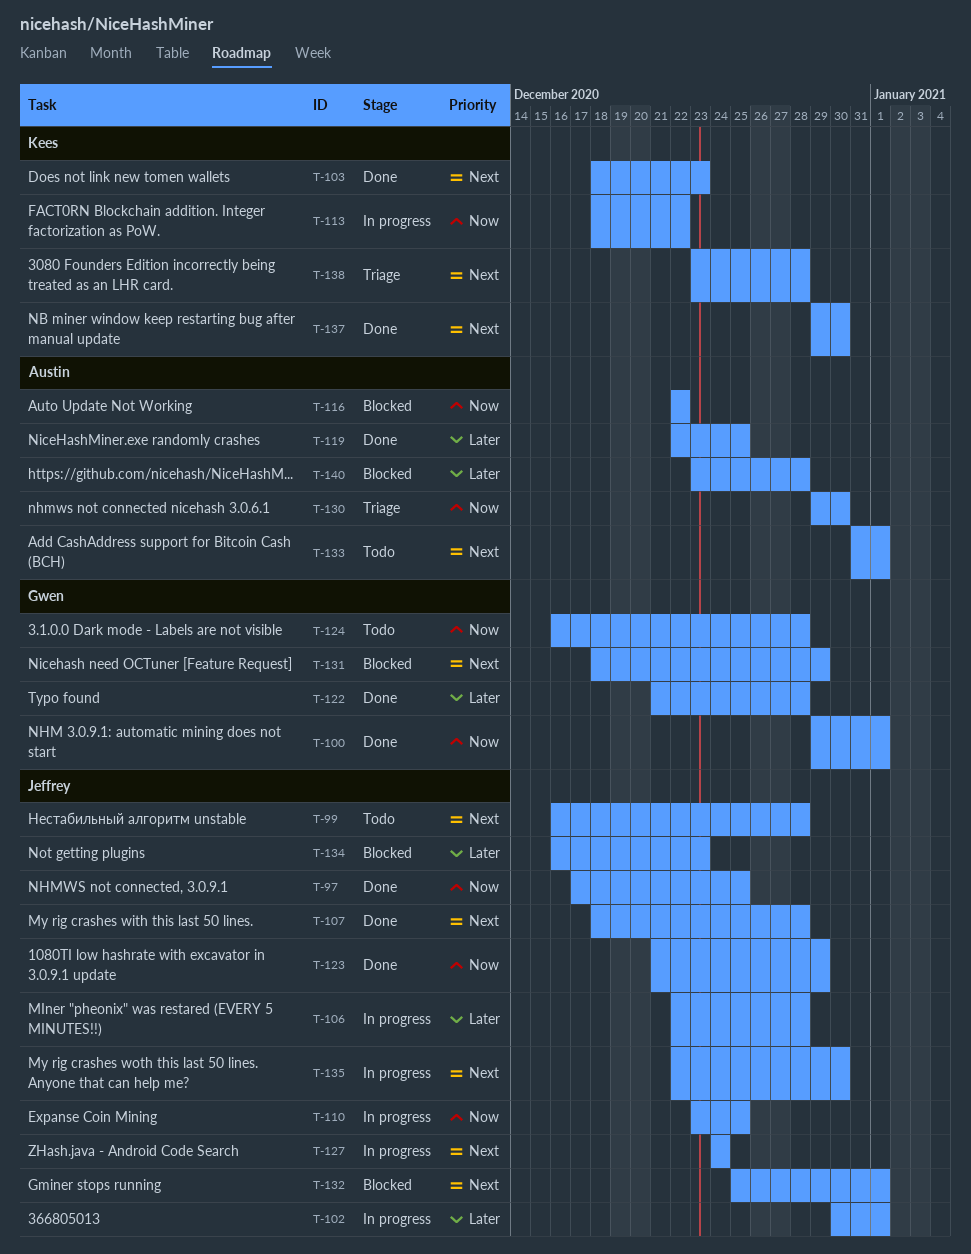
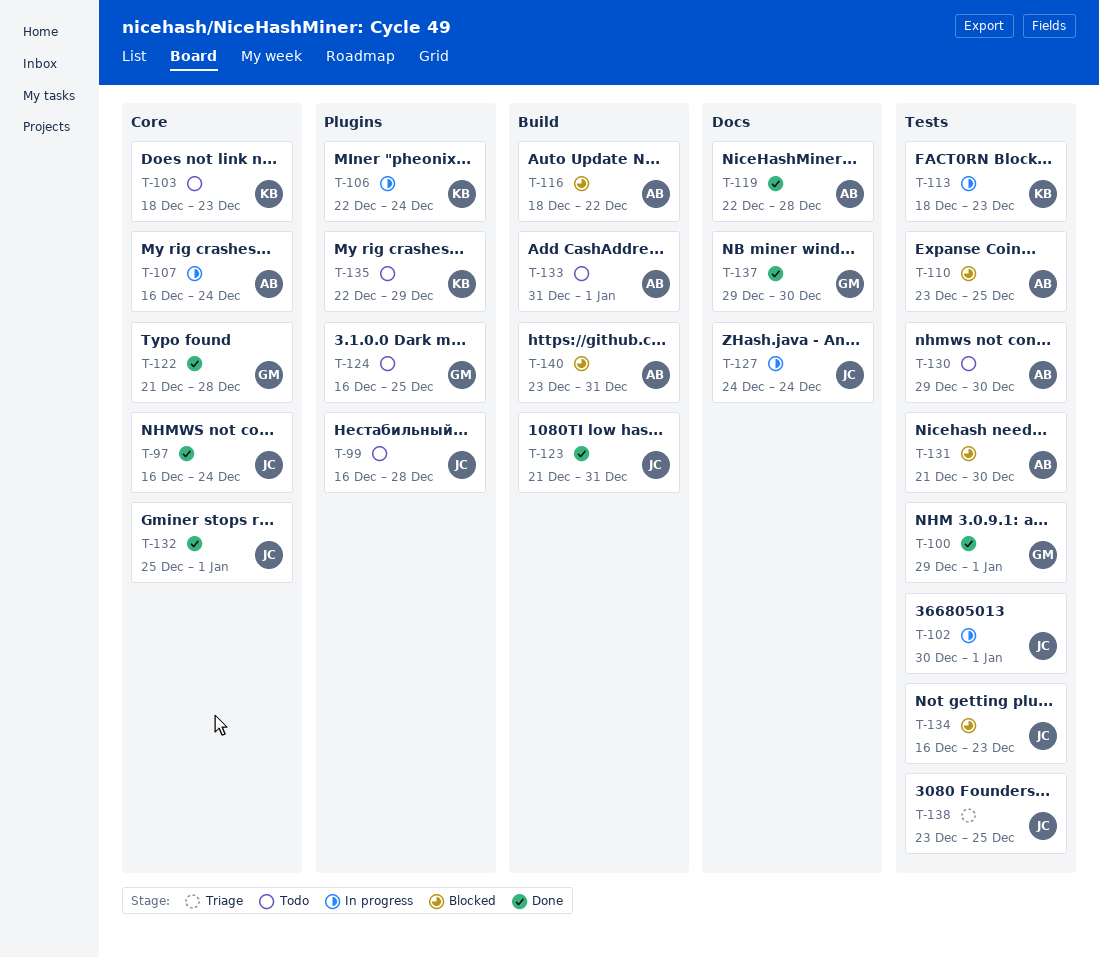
T-97, start: Dec 17 -> Dec 16
T-97, due: Dec 25 -> Dec 24
T-103, status: Done -> Todo
T-106, owner: Jeffrey -> Kees
T-106, due: Dec 28 -> Dec 24
T-107, status: Done -> In progress
T-107, owner: Jeffrey -> Austin
T-107, start: Dec 18 -> Dec 16
T-107, due: Dec 28 -> Dec 24
T-110, status: In progress -> Blocked
T-110, owner: Jeffrey -> Austin
T-113, due: Dec 22 -> Dec 23
T-116, start: Dec 22 -> Dec 18
T-119, due: Dec 25 -> Dec 28
T-123, due: Dec 29 -> Dec 31
T-124, due: Dec 28 -> Dec 25
T-130, status: Triage -> Todo
T-131, owner: Gwen -> Austin
T-131, start: Dec 18 -> Dec 21
T-131, due: Dec 29 -> Dec 30
T-132, status: Blocked -> Done
T-135, status: In progress -> Todo
T-135, owner: Jeffrey -> Kees
T-135, due: Dec 30 -> Dec 29
T-137, owner: Kees -> Gwen
T-138, owner: Kees -> Jeffrey
T-138, due: Dec 28 -> Dec 25
T-140, due: Dec 28 -> Dec 31

